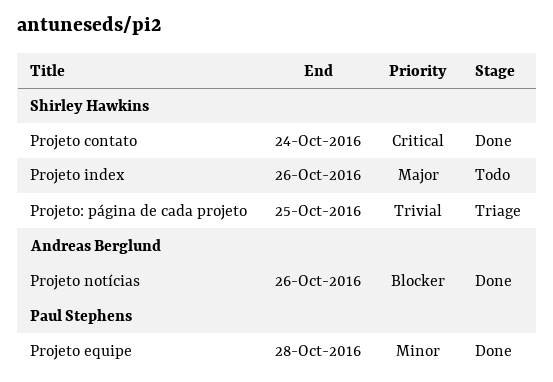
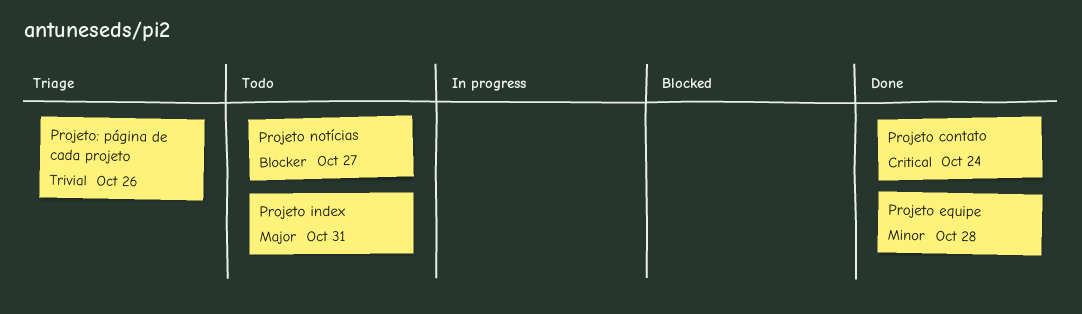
Projeto index, due: Oct 26 -> Oct 31
Projeto notícias, status: Done -> Todo
Projeto notícias, due: Oct 26 -> Oct 27
Projeto: página de cada projeto, due: Oct 25 -> Oct 26

